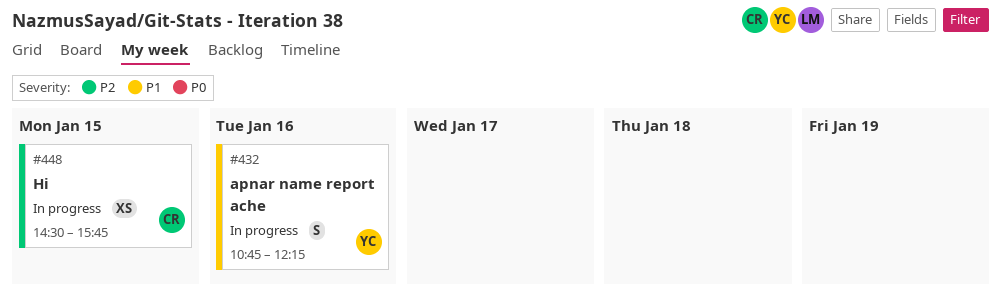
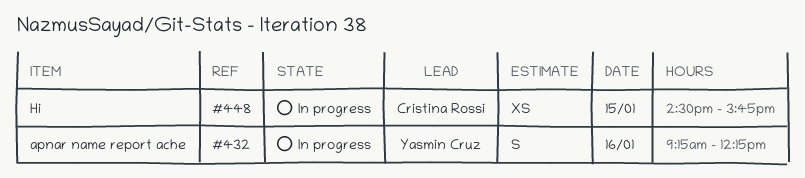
#432, begins: 10:45 -> 09:15

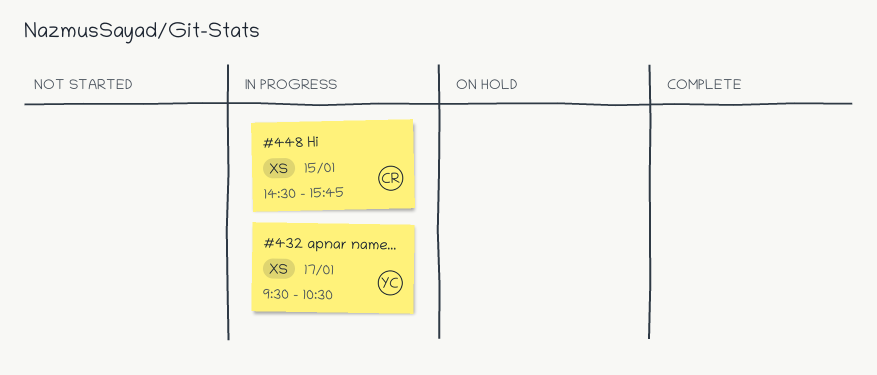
#432, estimate: S -> XS
#432, day: Jan 16 -> Jan 17
#432, begins: 09:15 -> 09:30
#432, ends: 12:15 -> 10:30

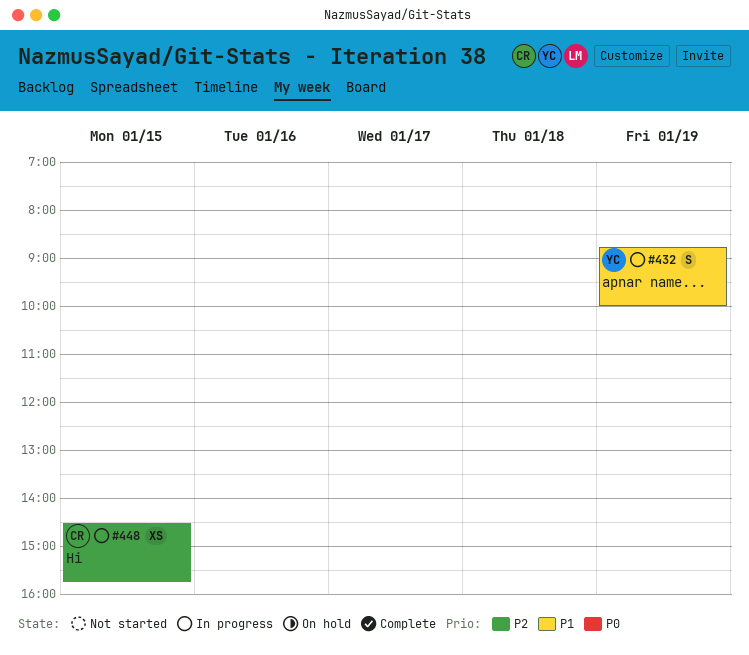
#432, estimate: XS -> S
#432, day: Jan 17 -> Jan 19
#432, begins: 09:30 -> 08:45
#432, ends: 10:30 -> 10:00

